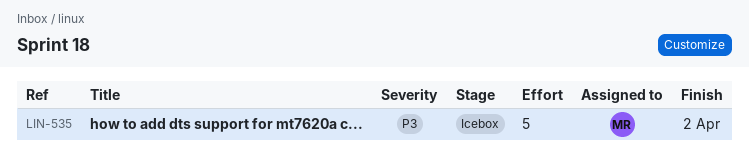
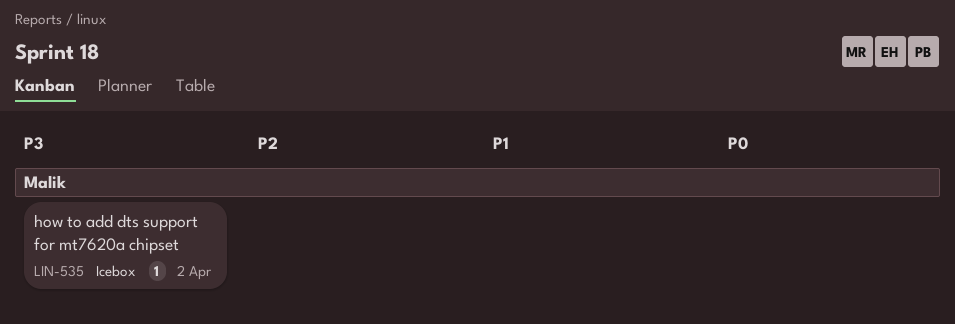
LIN-535, estimate: 5 -> 1

